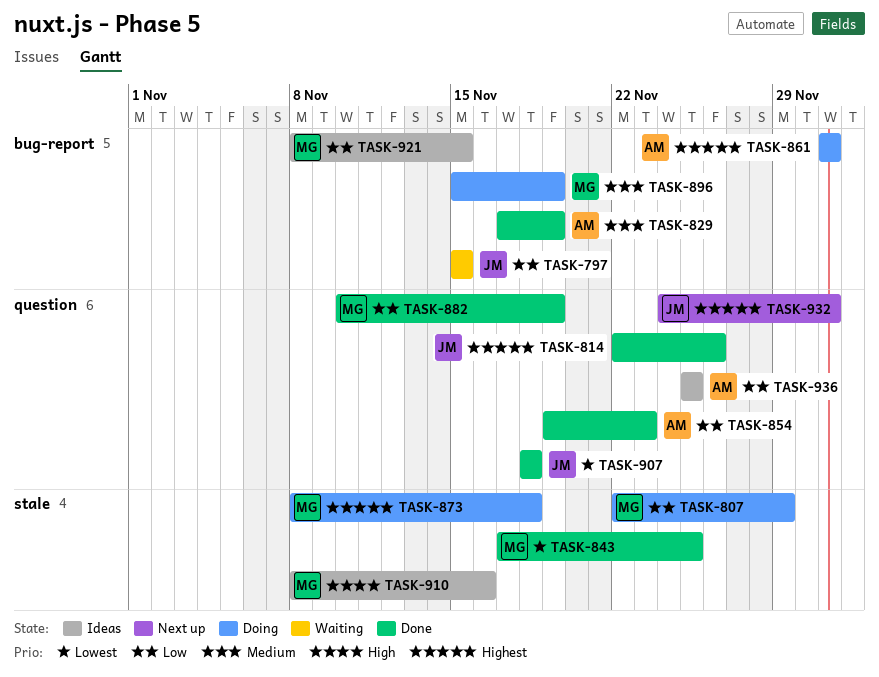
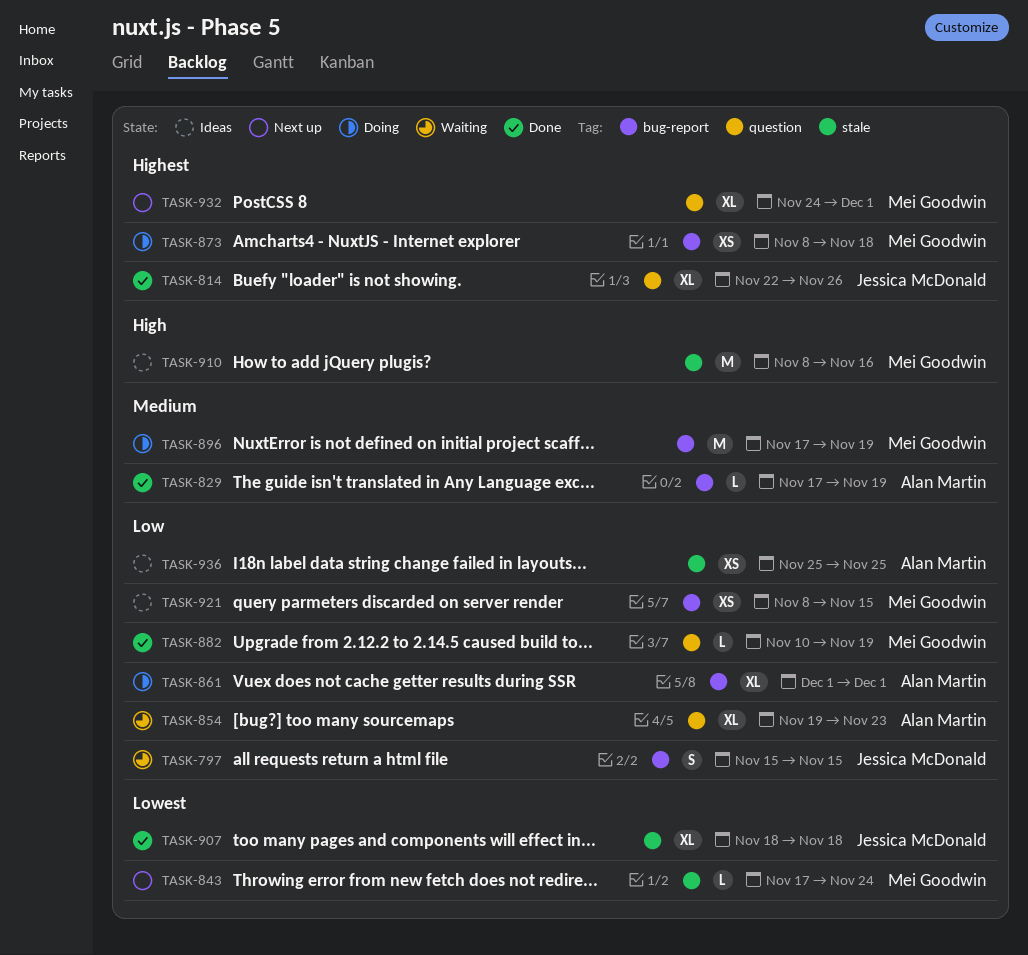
TASK-807: present -> none
TASK-843, status: Done -> Next up
TASK-843, due: Nov 25 -> Nov 24
TASK-854, status: Done -> Waiting
TASK-861, priority: Highest -> Low
TASK-873, label: stale -> bug-report
TASK-896, start: Nov 15 -> Nov 17
TASK-907, label: question -> stale
TASK-932, owner: Jessica McDonald -> Mei Goodwin
TASK-936, label: question -> stale

